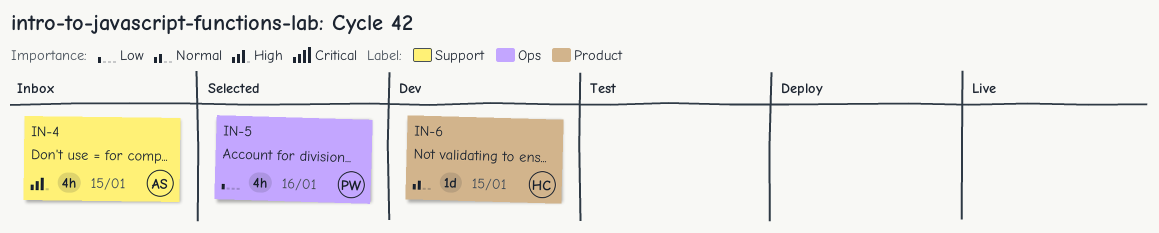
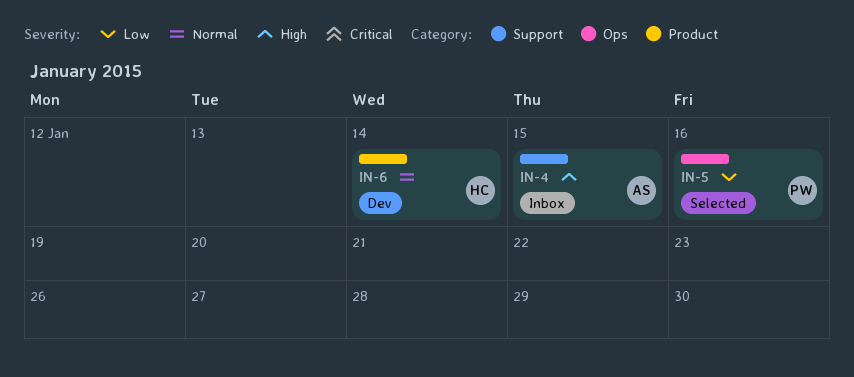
IN-6, due: Jan 15 -> Jan 14

